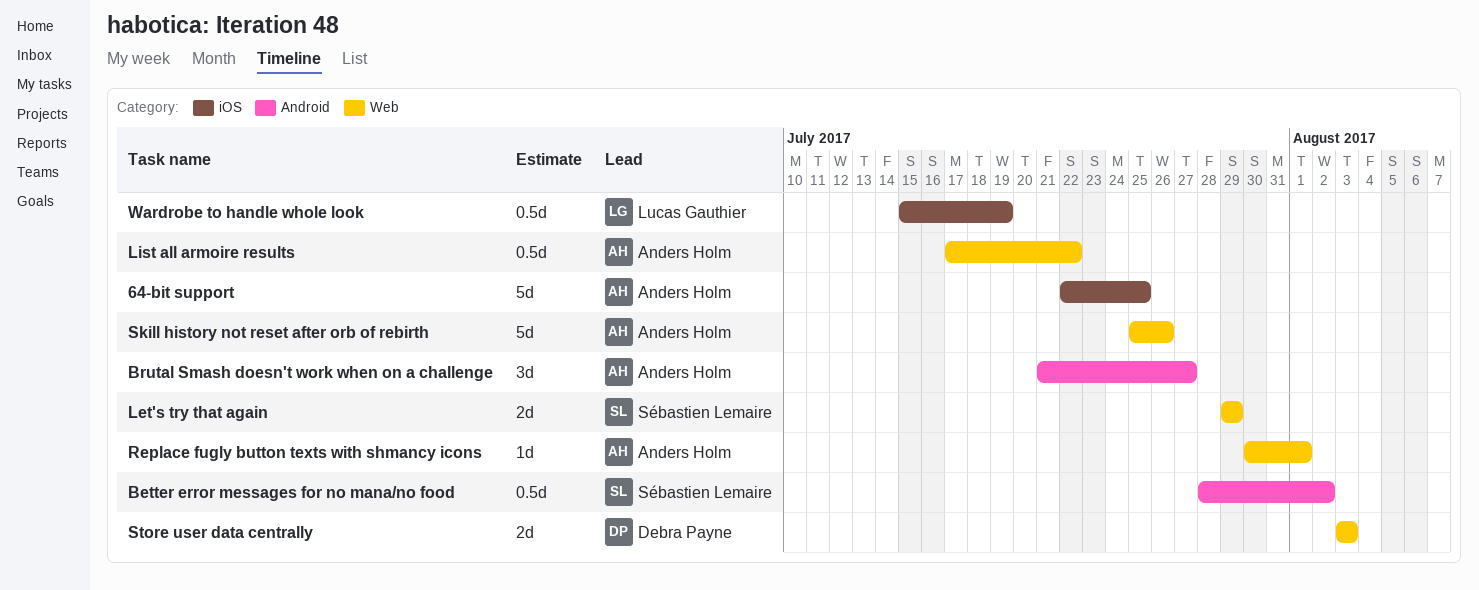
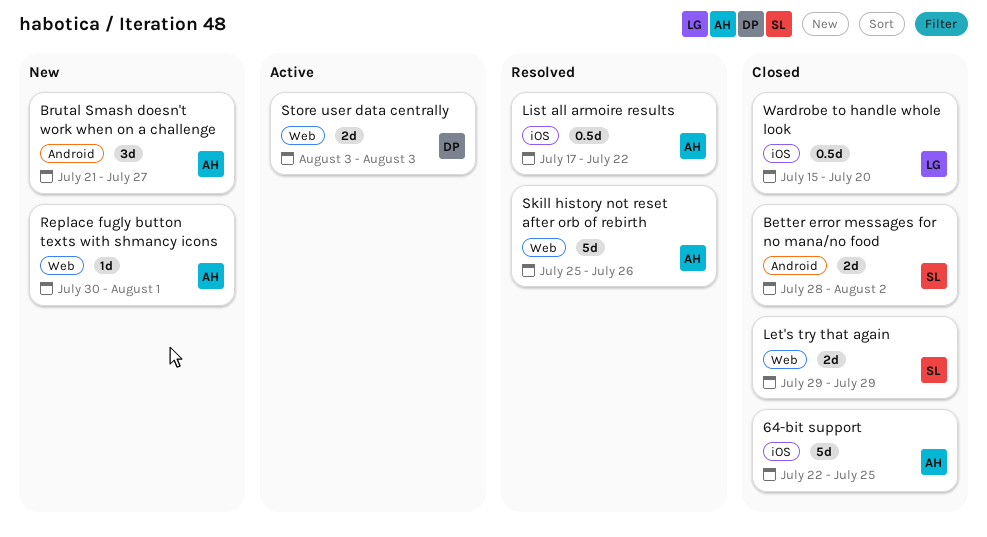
Better error messages for no mana/no food, estimate: 0.5d -> 2d
List all armoire results, label: Web -> iOS
Wardrobe to handle whole look, due: Jul 19 -> Jul 20

